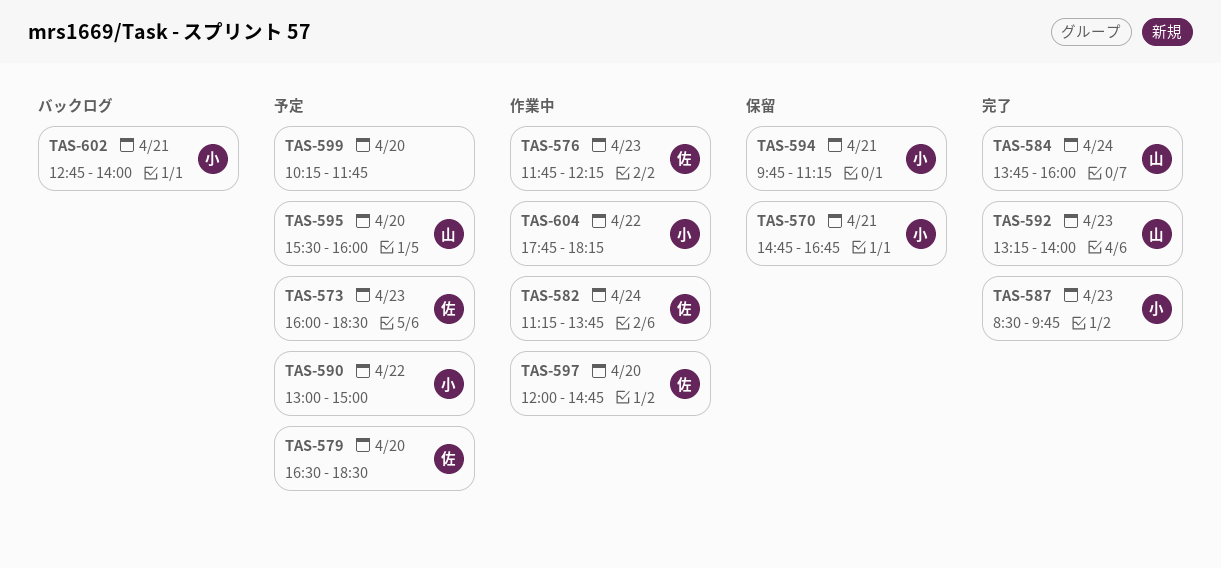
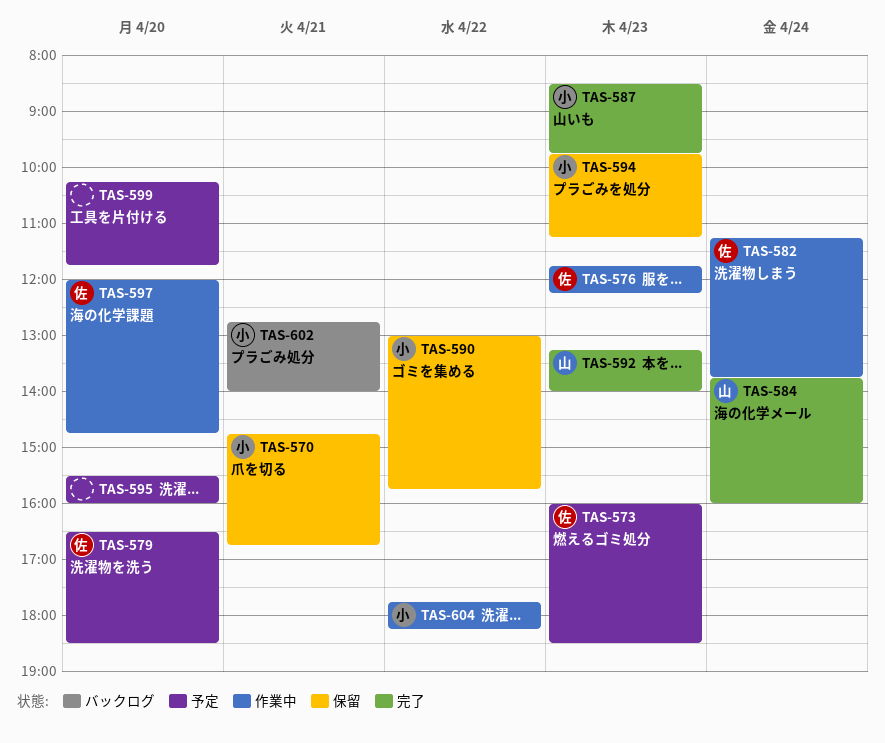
TAS-590, status: 予定 -> 保留
TAS-590, ends: 15:00 -> 15:45
TAS-594, day: Apr 21 -> Apr 23
TAS-595, owner: 山 -> none

